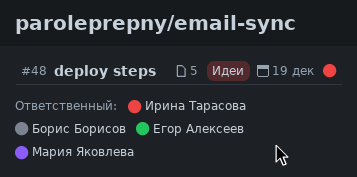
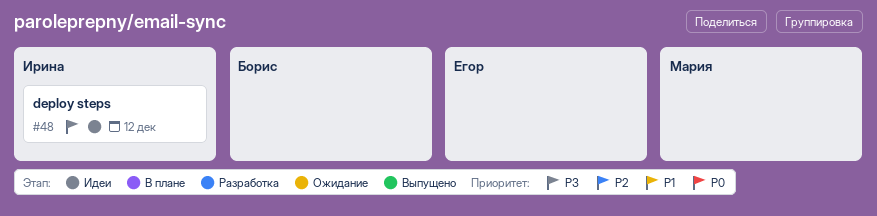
#48, due: Dec 19 -> Dec 12

